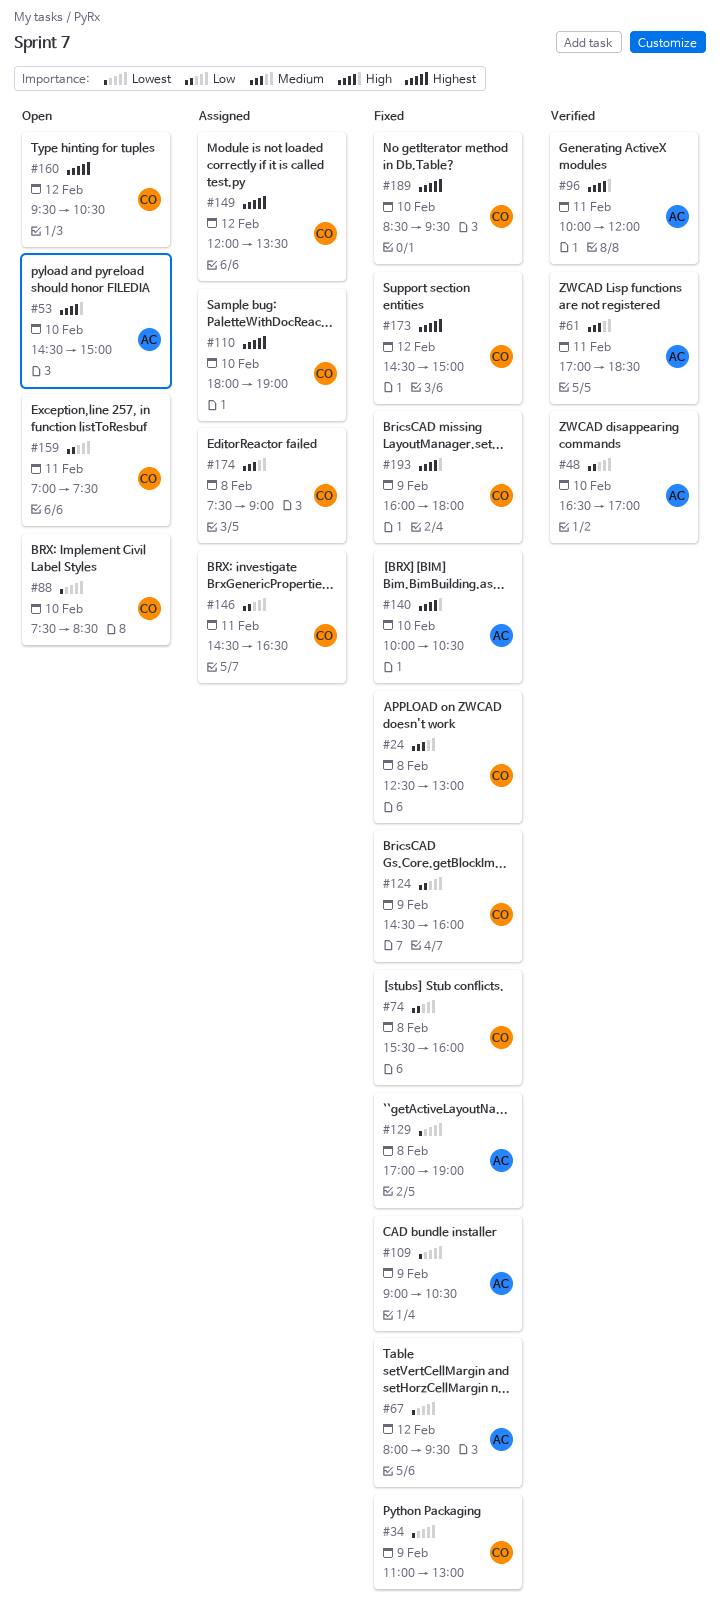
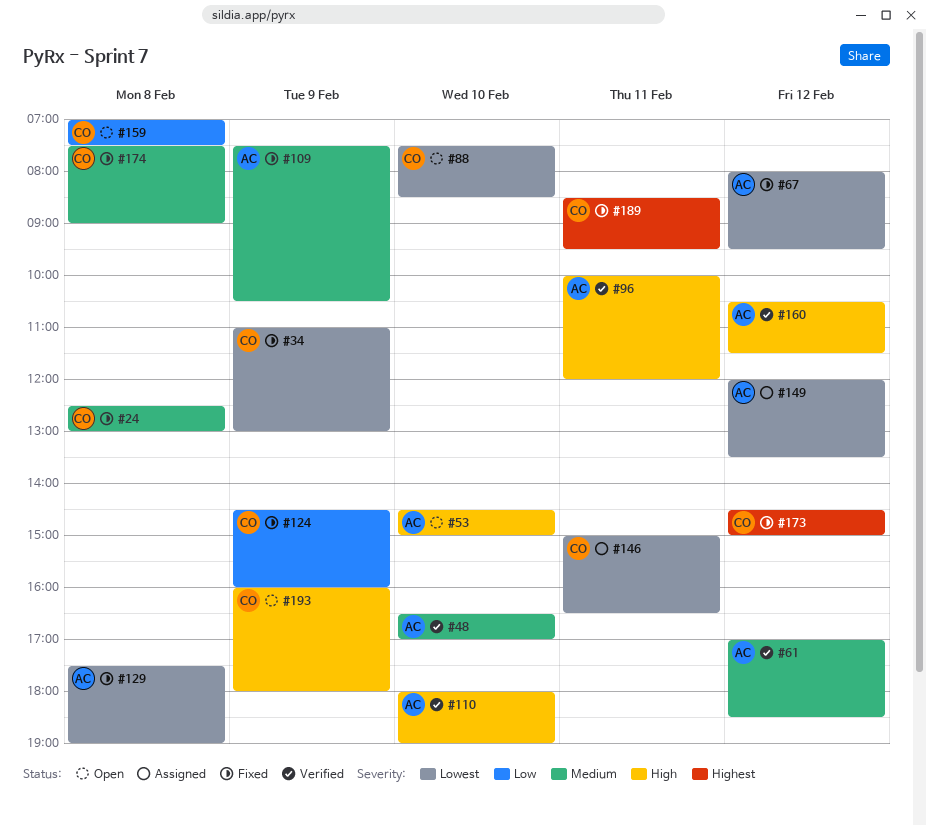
#48, priority: Low -> Medium
#61, day: Feb 11 -> Feb 12
#74: present -> none
#109, priority: Lowest -> Medium
#109, begins: 09:00 -> 07:30
#110, status: Assigned -> Verified
#110, owner: CO -> AC
#110, priority: Highest -> High
#129, begins: 17:00 -> 17:30
#140: present -> none
#146, priority: Low -> Lowest
#146, begins: 14:30 -> 15:00
#149, owner: CO -> AC
#149, priority: Highest -> Lowest
#159, day: Feb 11 -> Feb 8
#160, status: Open -> Verified
#160, owner: CO -> AC
#160, priority: Highest -> High
#160, begins: 09:30 -> 10:30
#160, ends: 10:30 -> 11:30
#174, status: Assigned -> Fixed
#189, day: Feb 10 -> Feb 11
#193, status: Fixed -> Open

